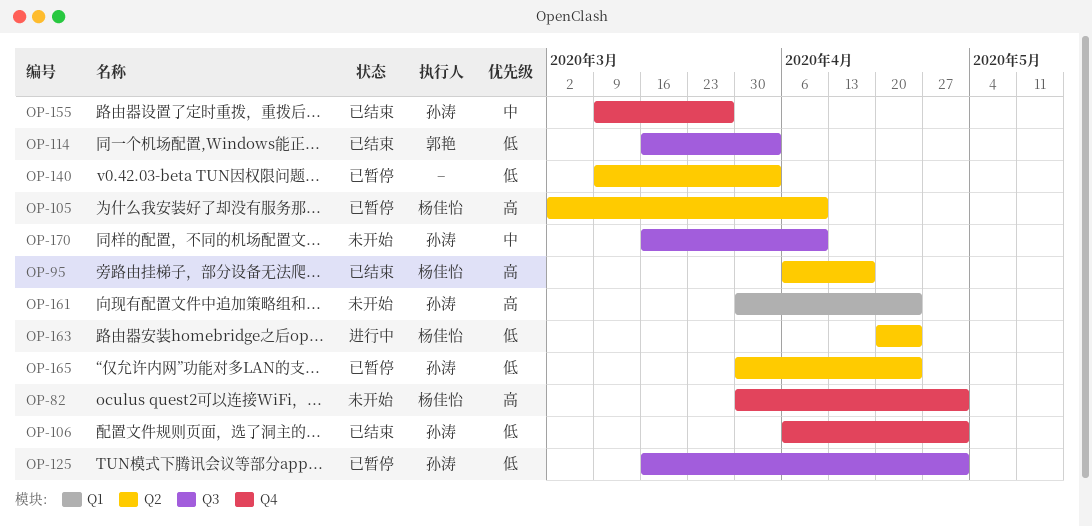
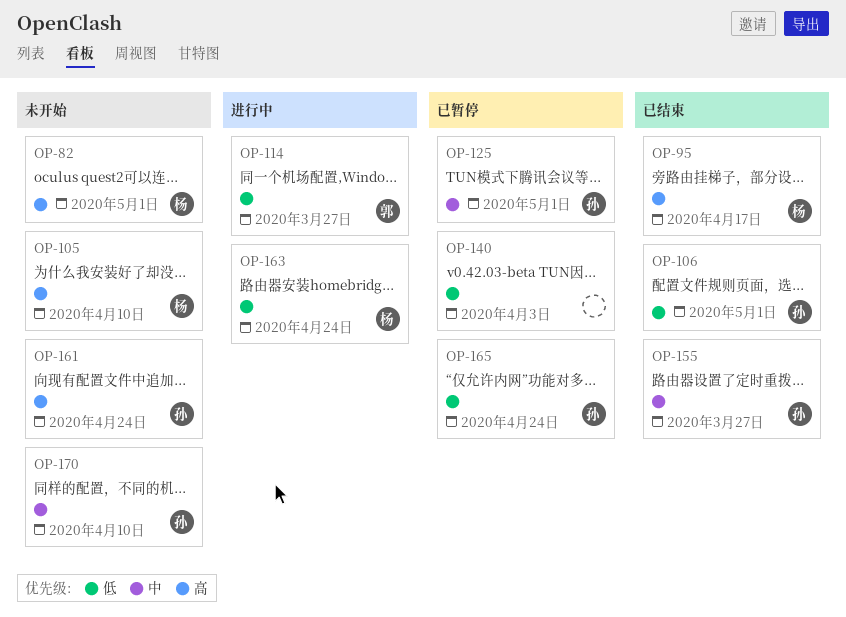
OP-105, status: 已暂停 -> 未开始
OP-114, status: 已结束 -> 进行中
OP-114, due: Apr 3 -> Mar 27
OP-125, priority: 低 -> 中

